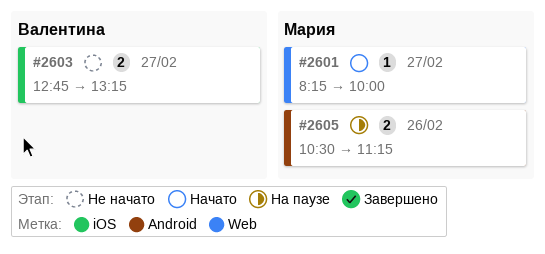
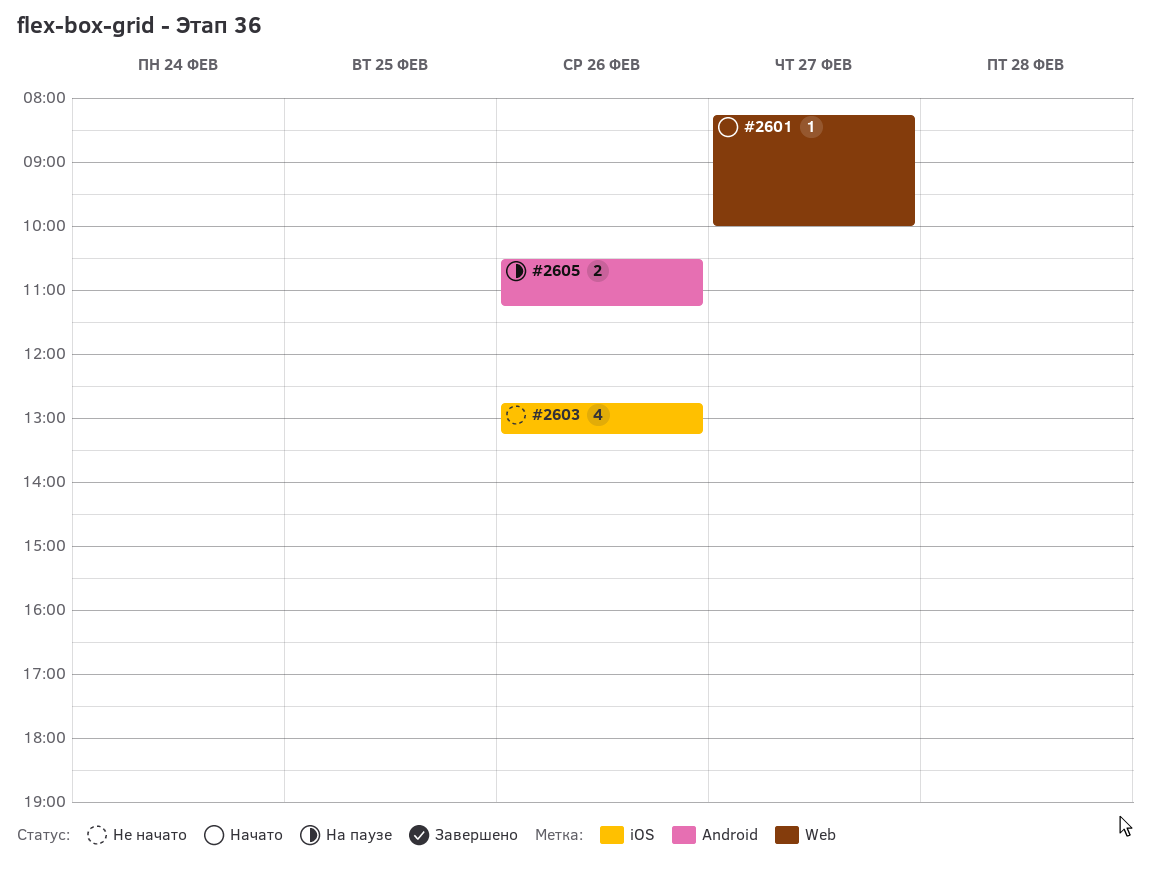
#2603, estimate: 2 -> 4
#2603, day: Feb 27 -> Feb 26

